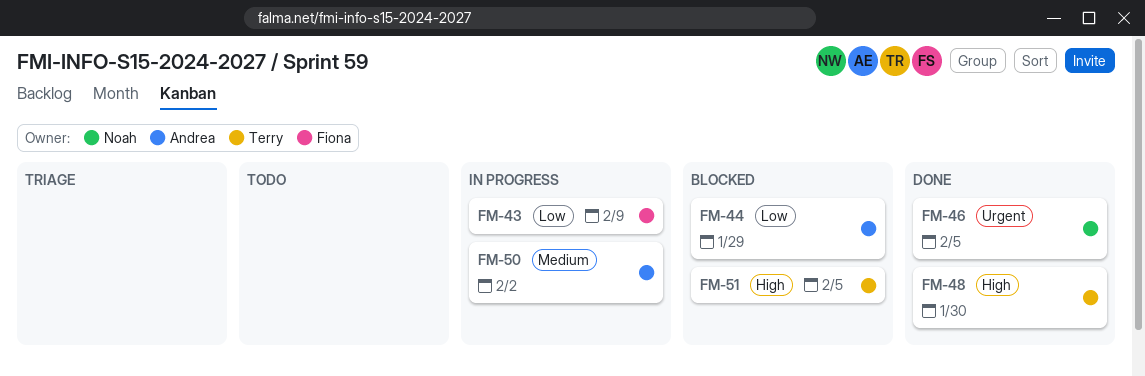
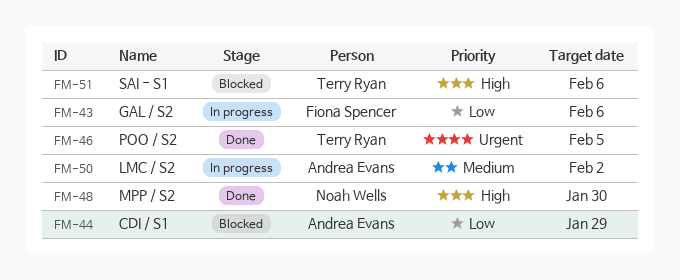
FM-43, due: Feb 9 -> Feb 6
FM-46, owner: Noah Wells -> Terry Ryan
FM-48, owner: Terry Ryan -> Noah Wells
FM-51, due: Feb 5 -> Feb 6

